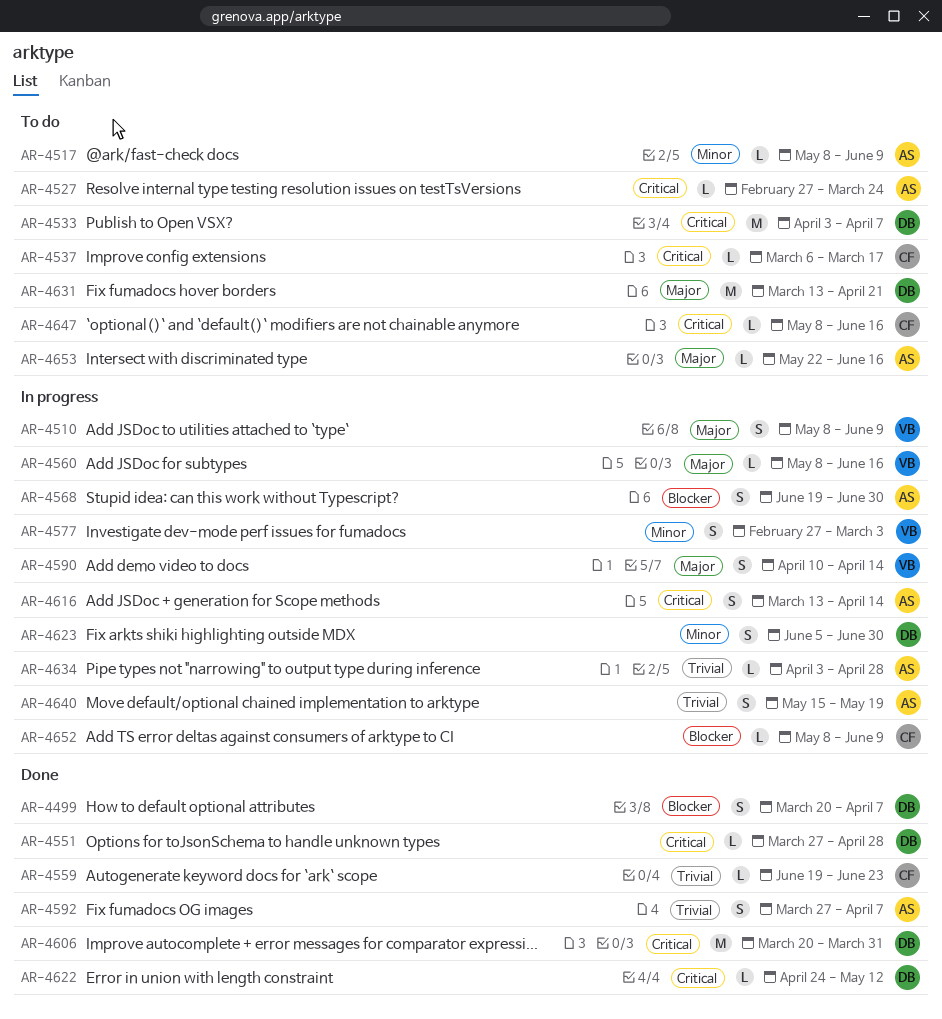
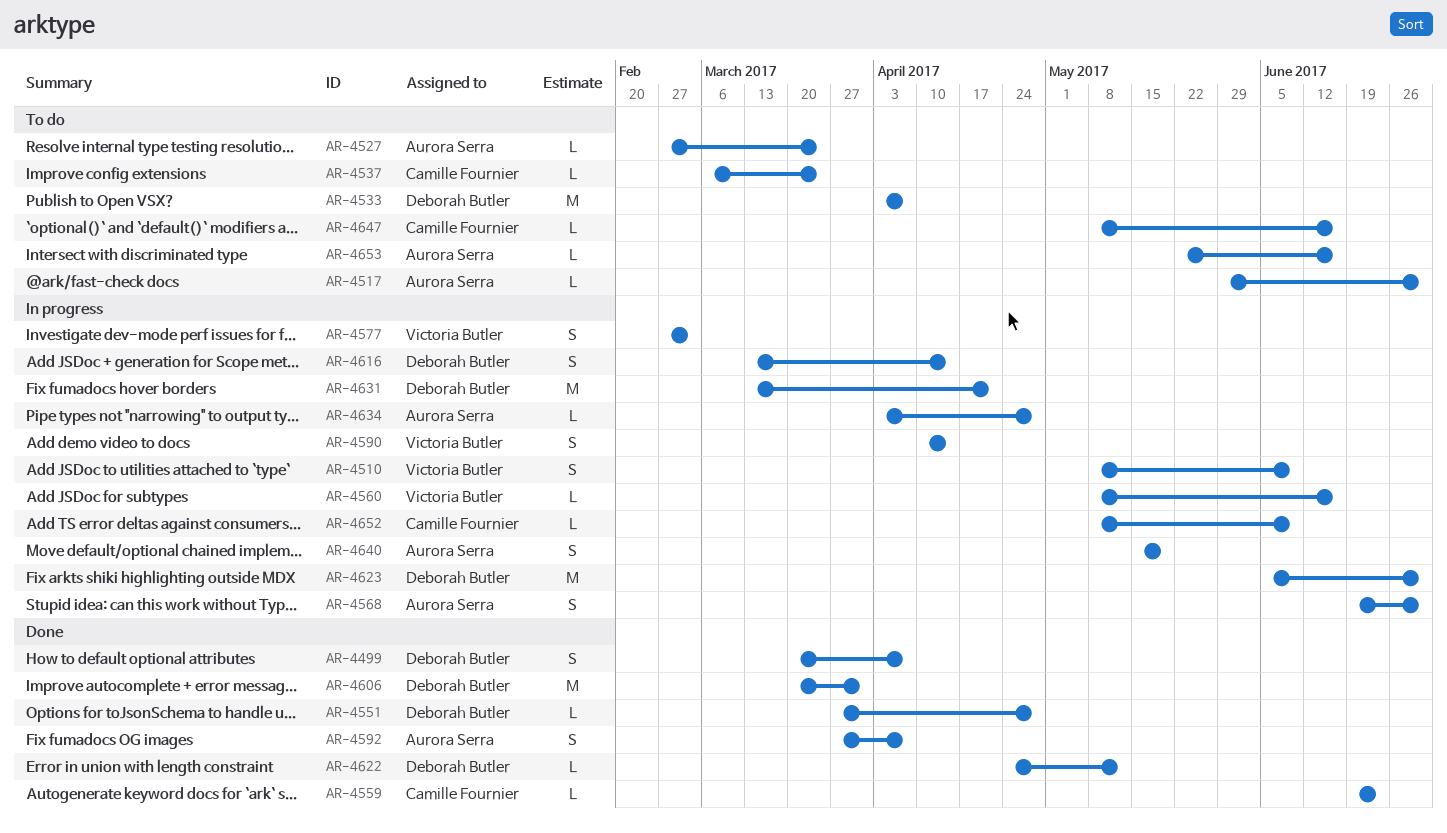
AR-4517, start: May 8 -> May 29
AR-4517, due: Jun 9 -> Jun 30
AR-4537, due: Mar 17 -> Mar 24
AR-4616, owner: Aurora Serra -> Deborah Butler
AR-4623, estimate: S -> M
AR-4631, status: To do -> In progress

